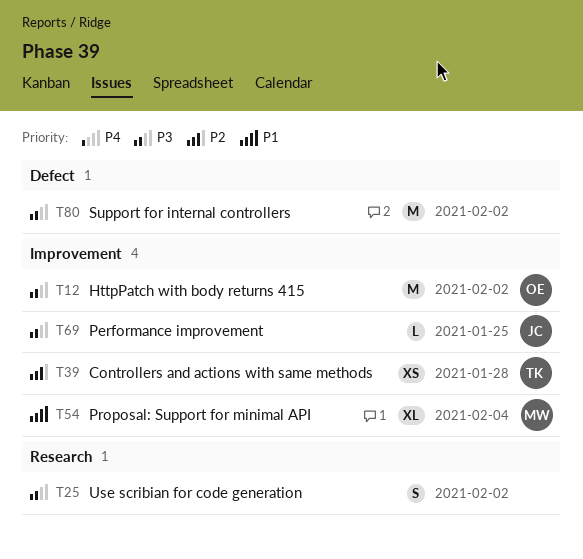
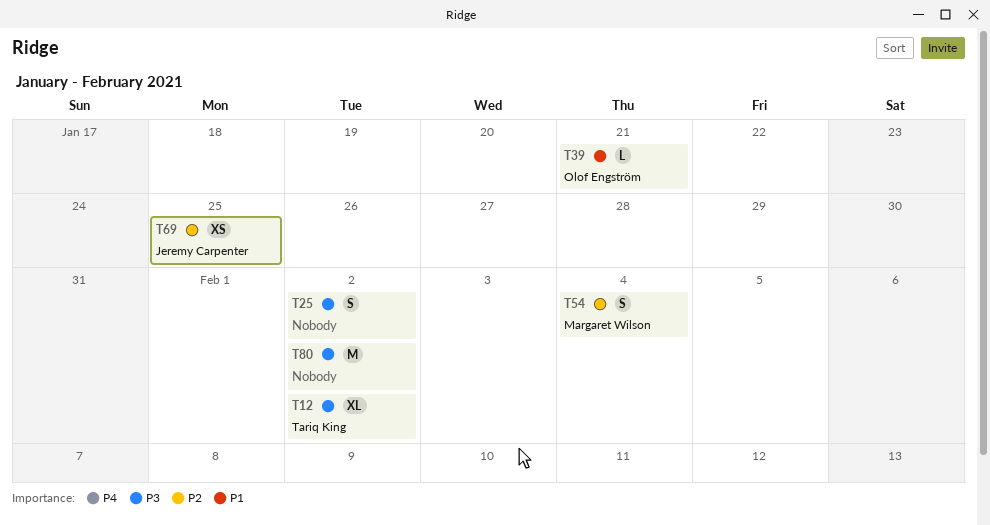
T12, owner: Olof Engström -> Tariq King
T12, estimate: M -> XL
T39, owner: Tariq King -> Olof Engström
T39, priority: P2 -> P1
T39, estimate: XS -> L
T39, due: Jan 28 -> Jan 21
T54, priority: P1 -> P2
T54, estimate: XL -> S
T69, priority: P3 -> P2
T69, estimate: L -> XS

